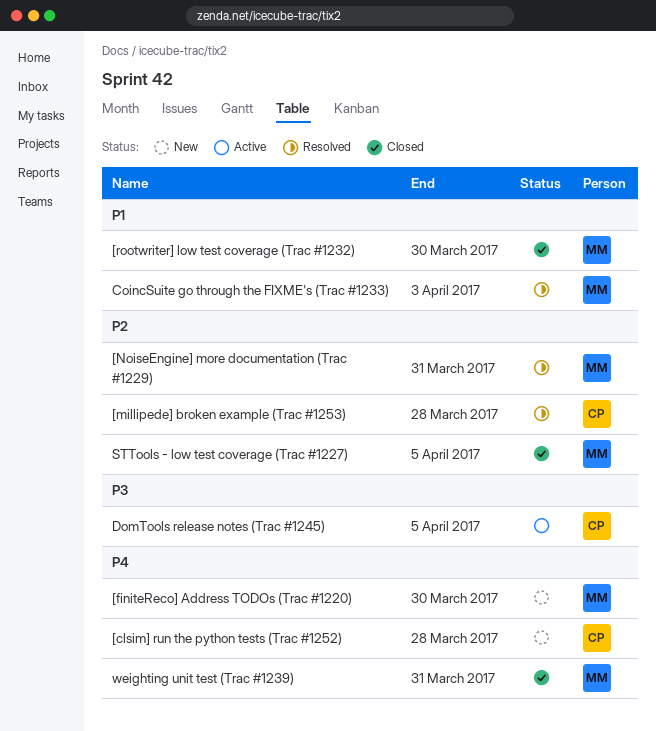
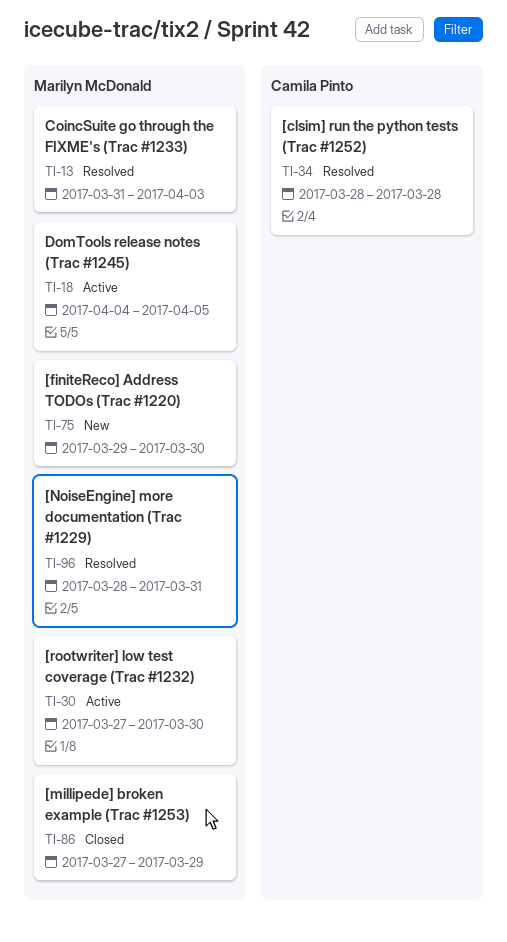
[clsim] run the python tests (Trac #1252), status: New -> Resolved
[millipede] broken example (Trac #1253), status: Resolved -> Closed
[millipede] broken example (Trac #1253), owner: Camila Pinto -> Marilyn McDonald
[millipede] broken example (Trac #1253), due: Mar 28 -> Mar 29
[rootwriter] low test coverage (Trac #1232), status: Closed -> Active
DomTools release notes (Trac #1245), owner: Camila Pinto -> Marilyn McDonald
STTools - low test coverage (Trac #1227): present -> none
weighting unit test (Trac #1239): present -> none

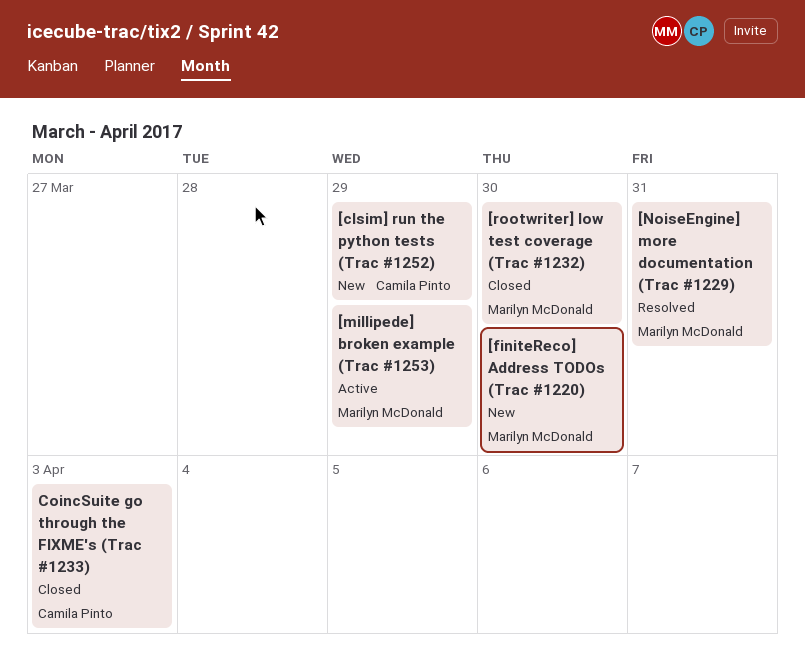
[clsim] run the python tests (Trac #1252), status: Resolved -> New
[clsim] run the python tests (Trac #1252), due: Mar 28 -> Mar 29
[millipede] broken example (Trac #1253), status: Closed -> Active
[rootwriter] low test coverage (Trac #1232), status: Active -> Closed
CoincSuite go through the FIXME's (Trac #1233), status: Resolved -> Closed
CoincSuite go through the FIXME's (Trac #1233), owner: Marilyn McDonald -> Camila Pinto
DomTools release notes (Trac #1245): present -> none

